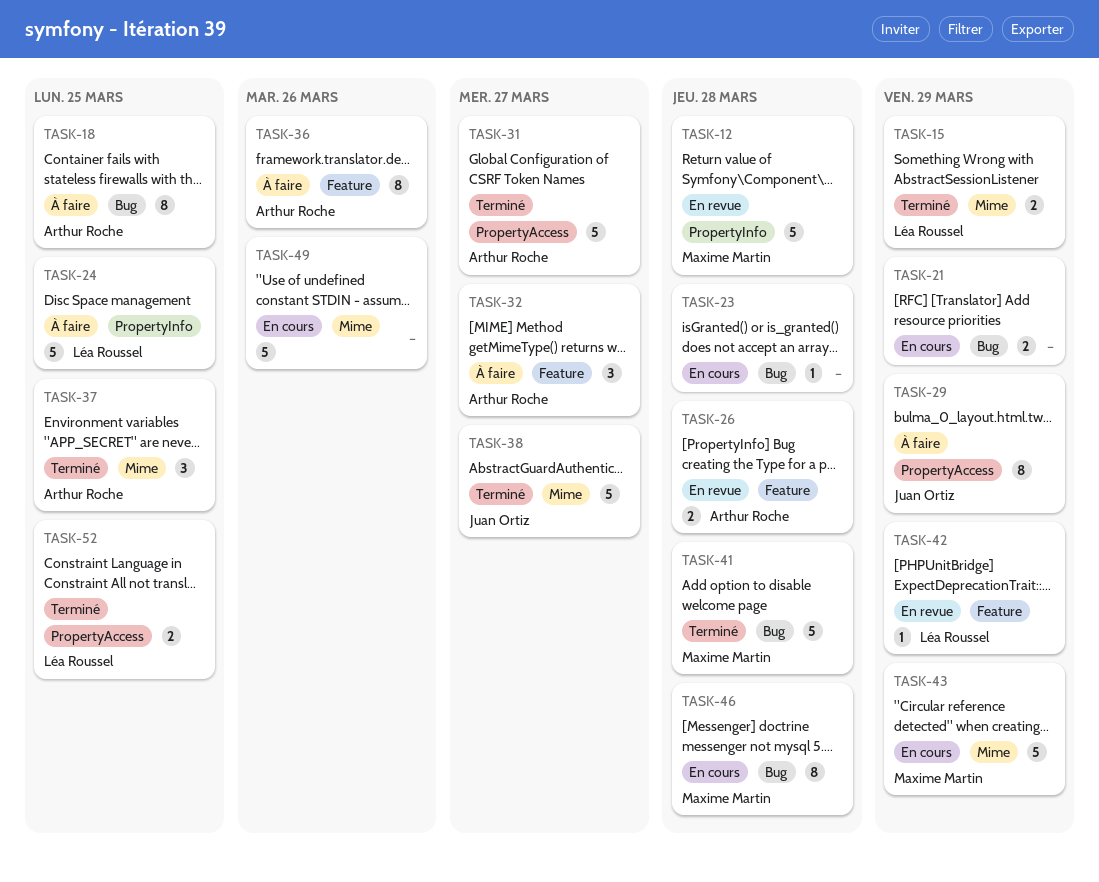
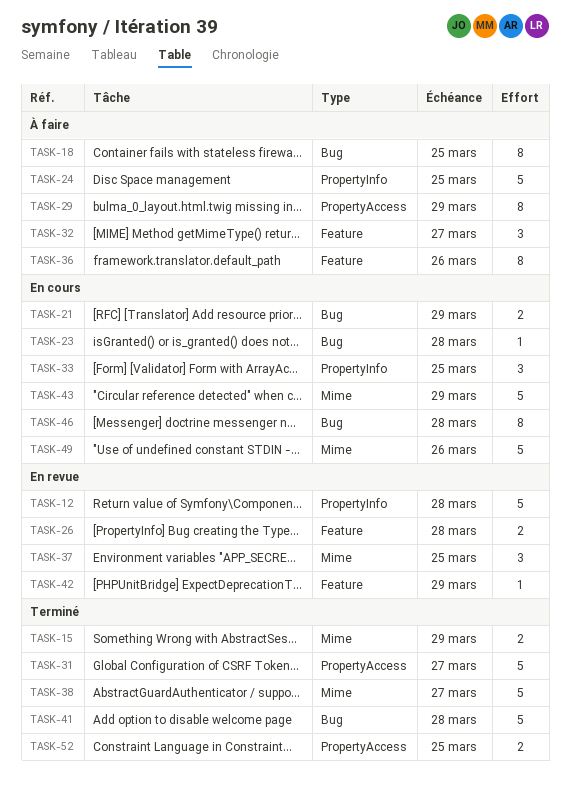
TASK-33: none -> present
TASK-37, status: Terminé -> En revue

